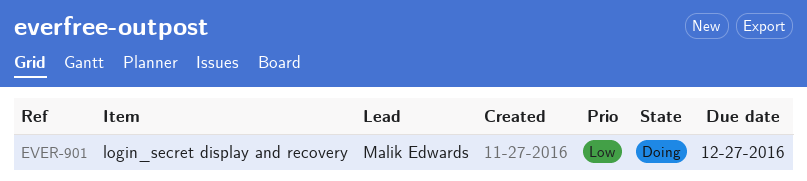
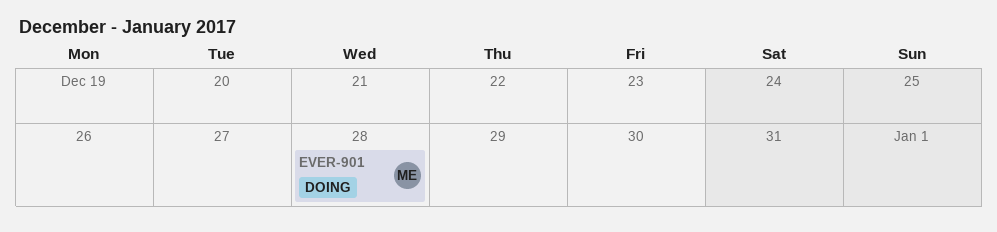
EVER-901, due: Dec 27 -> Dec 28

